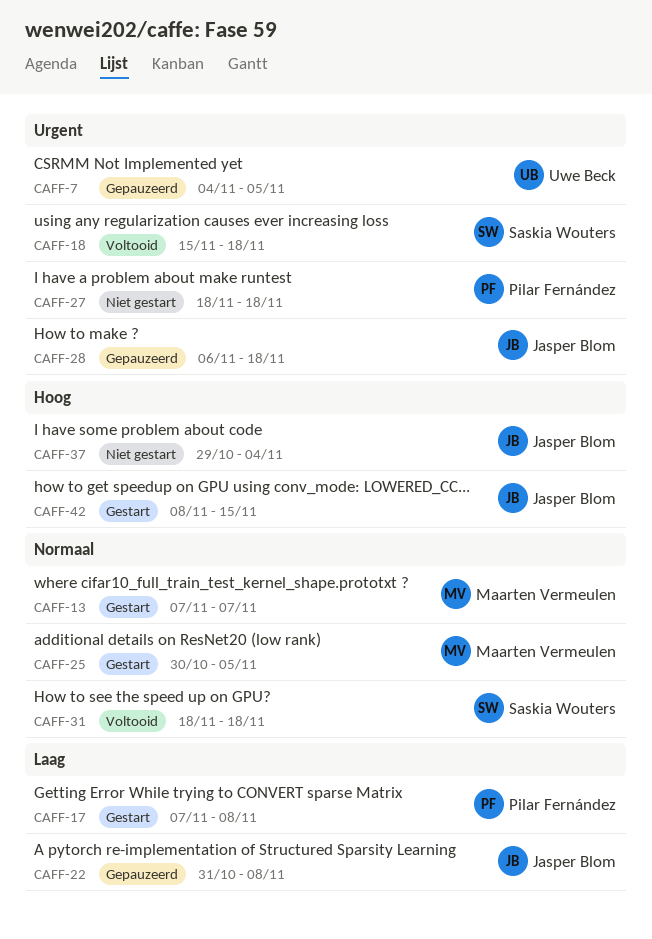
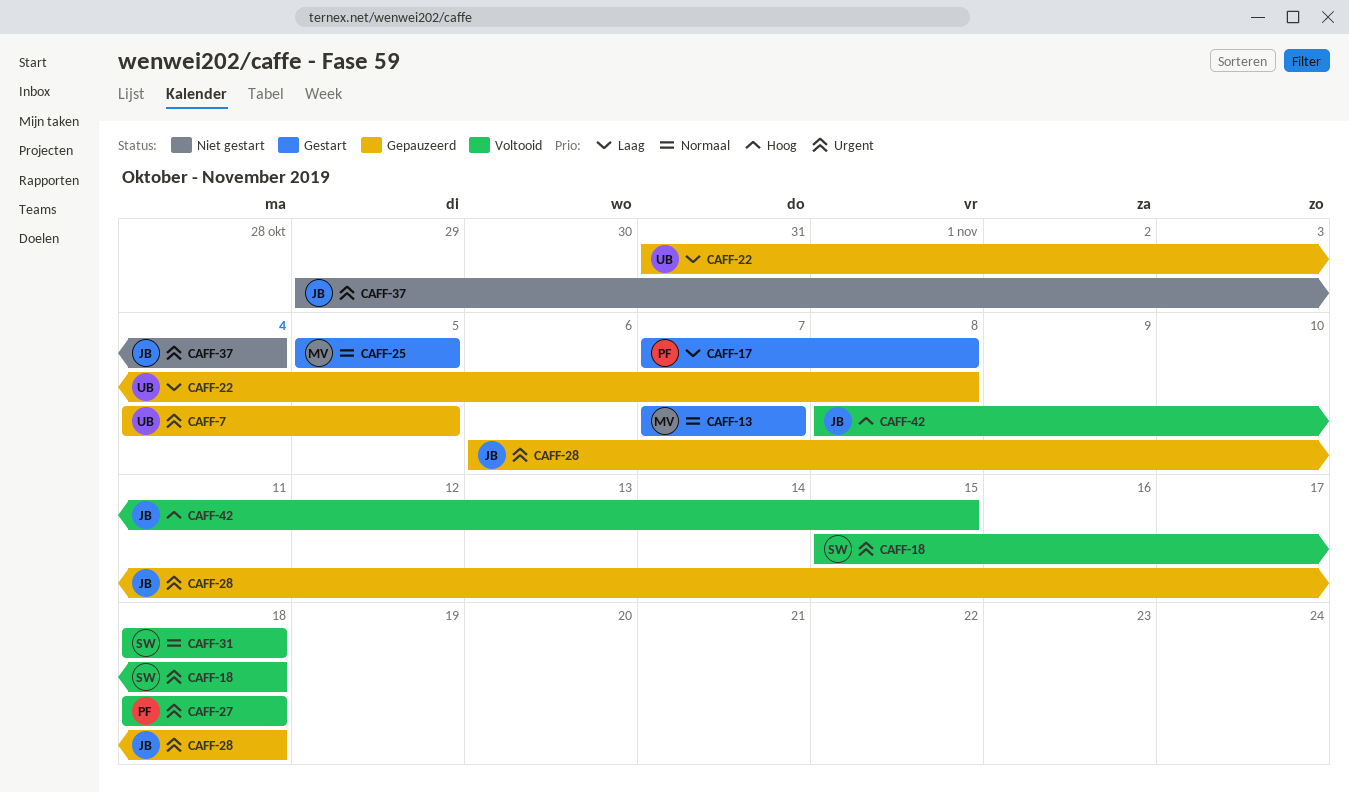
CAFF-22, owner: Jasper Blom -> Uwe Beck
CAFF-25, start: Oct 30 -> Nov 5
CAFF-27, status: Niet gestart -> Voltooid
CAFF-37, priority: Hoog -> Urgent
CAFF-42, status: Gestart -> Voltooid

